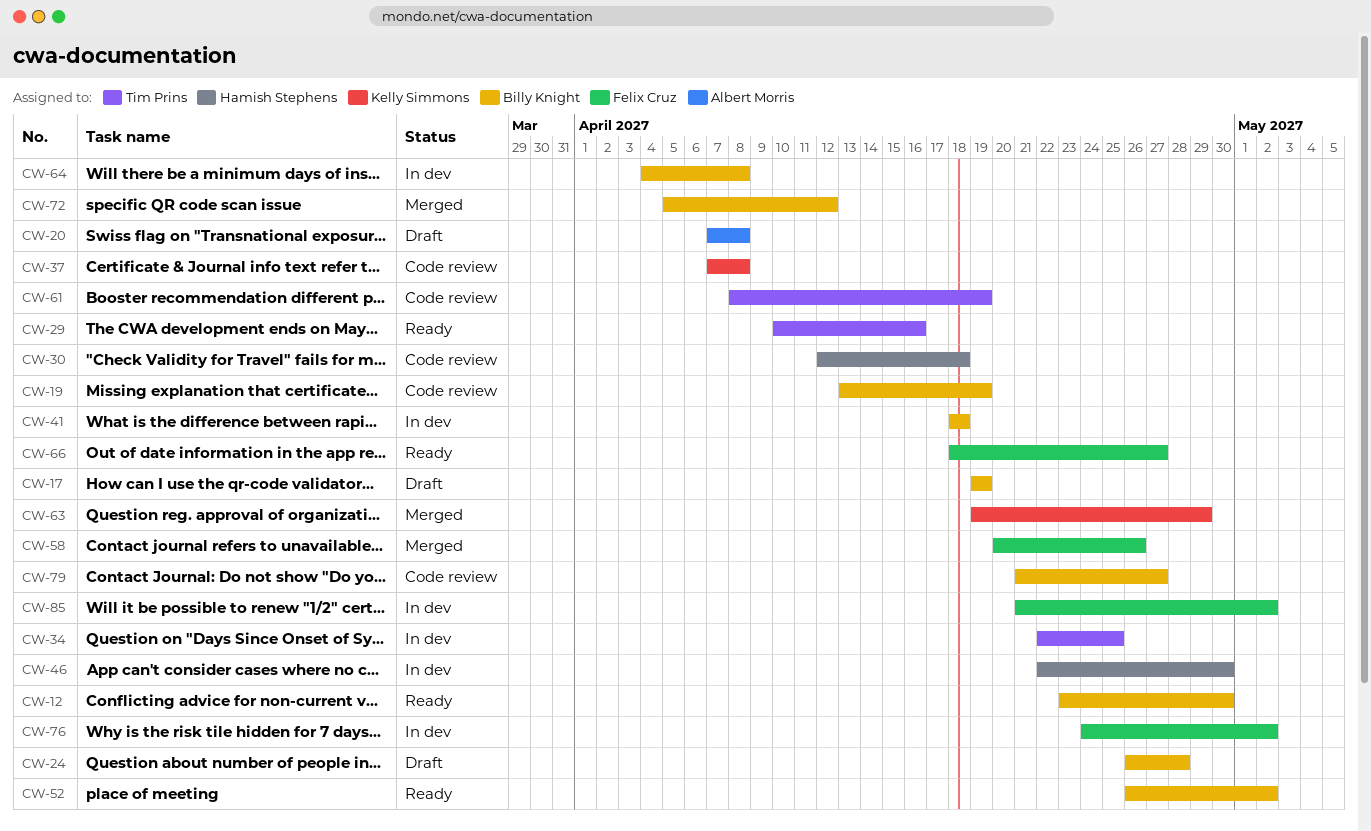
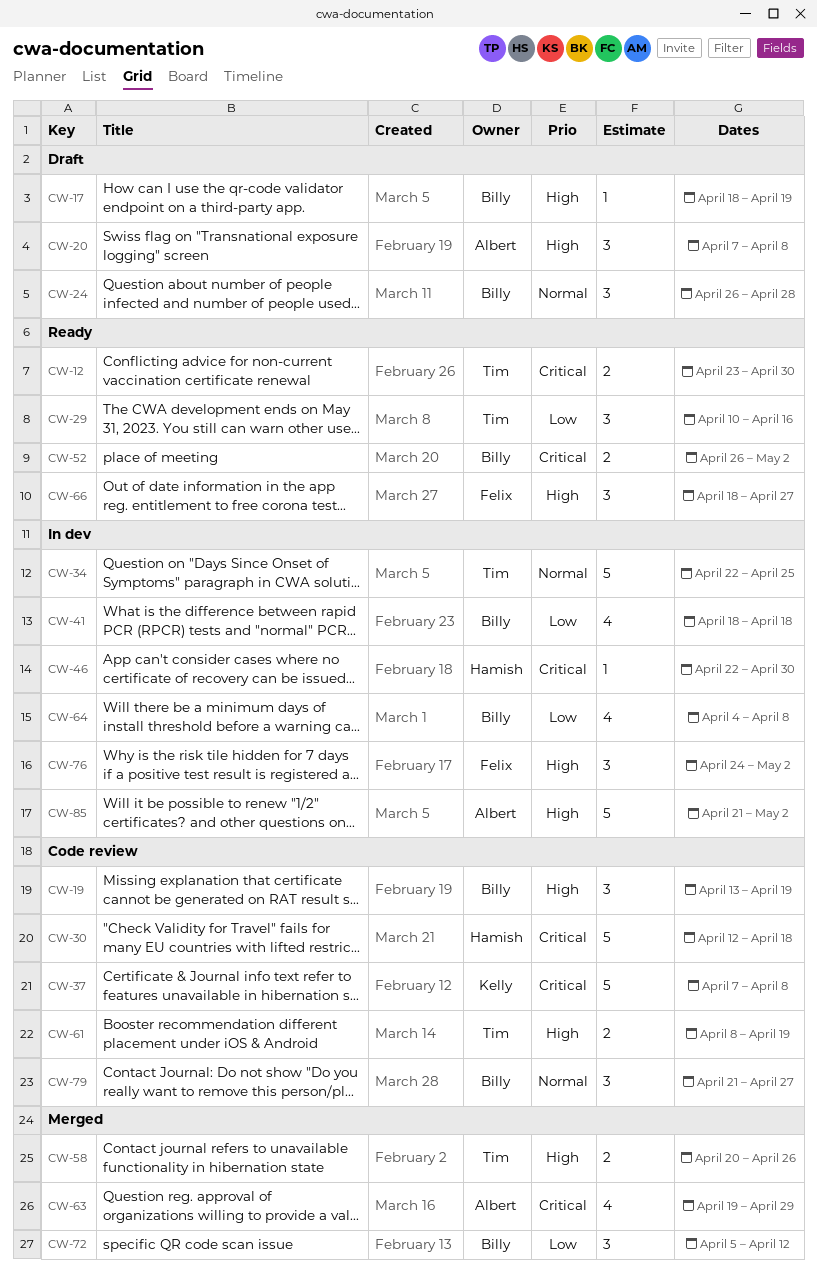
CW-12, owner: Billy Knight -> Tim Prins
CW-17, start: Apr 19 -> Apr 18
CW-58, owner: Felix Cruz -> Tim Prins
CW-63, owner: Kelly Simmons -> Albert Morris
CW-85, owner: Felix Cruz -> Albert Morris

